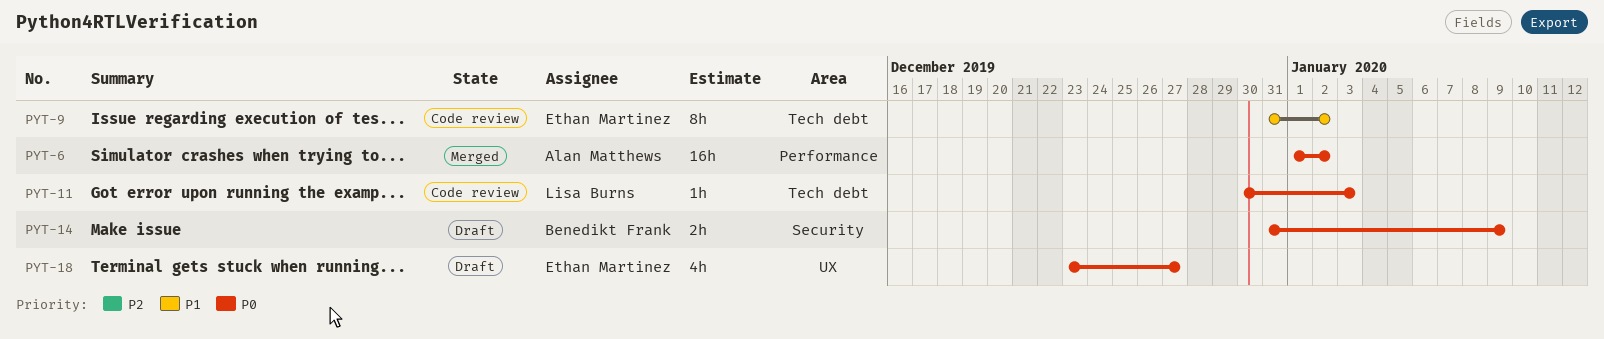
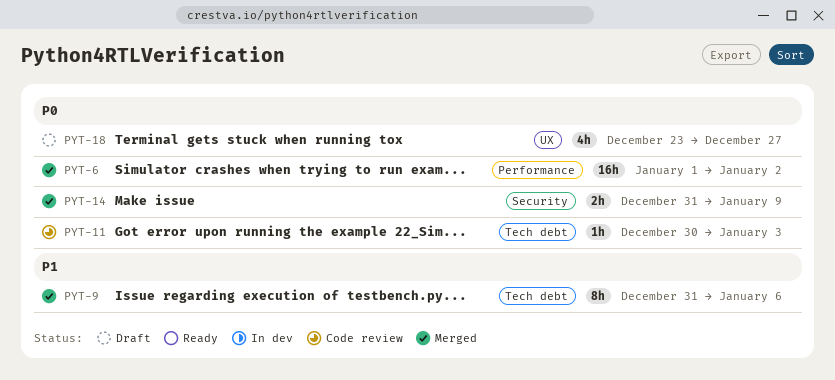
PYT-9, status: Code review -> Merged
PYT-9, due: Jan 2 -> Jan 6
PYT-14, status: Draft -> Merged

